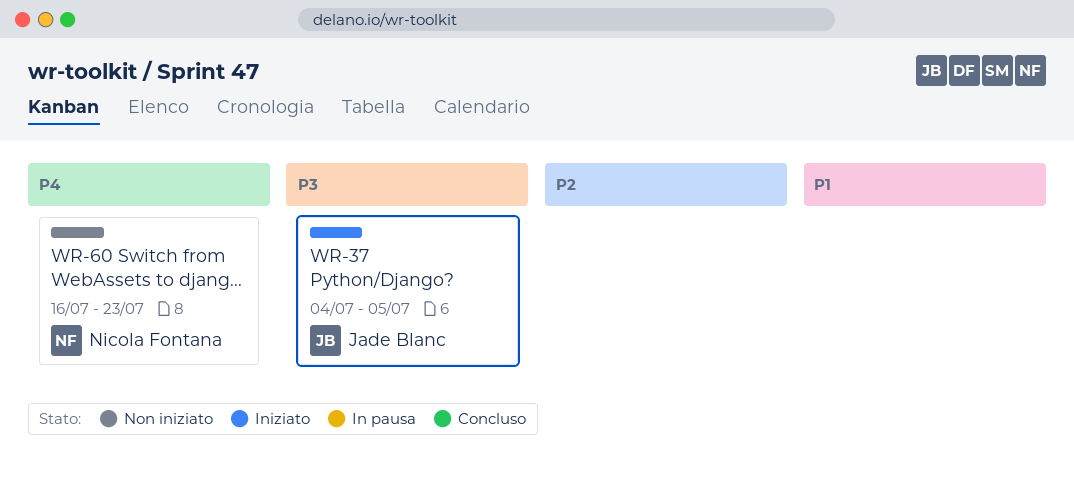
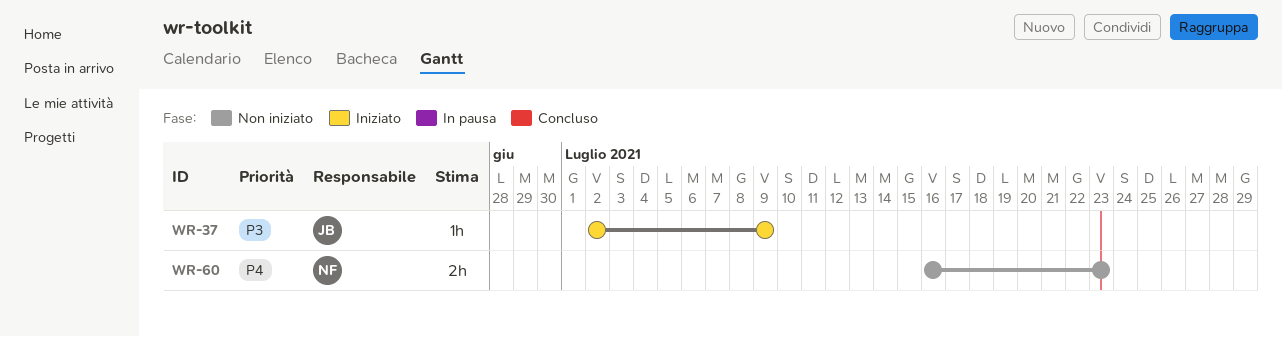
WR-37, start: Jul 4 -> Jul 2
WR-37, due: Jul 5 -> Jul 9

